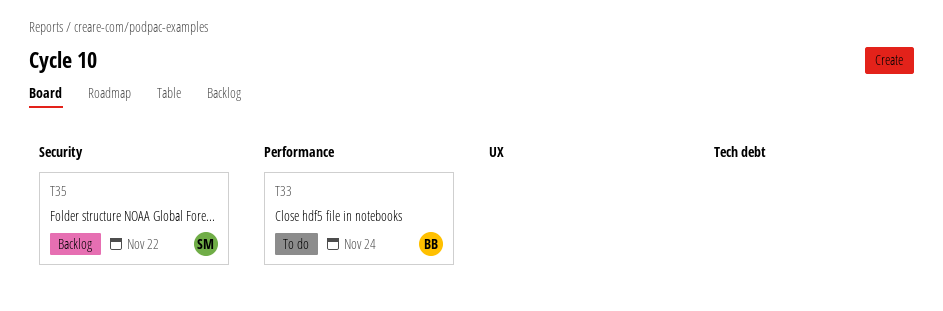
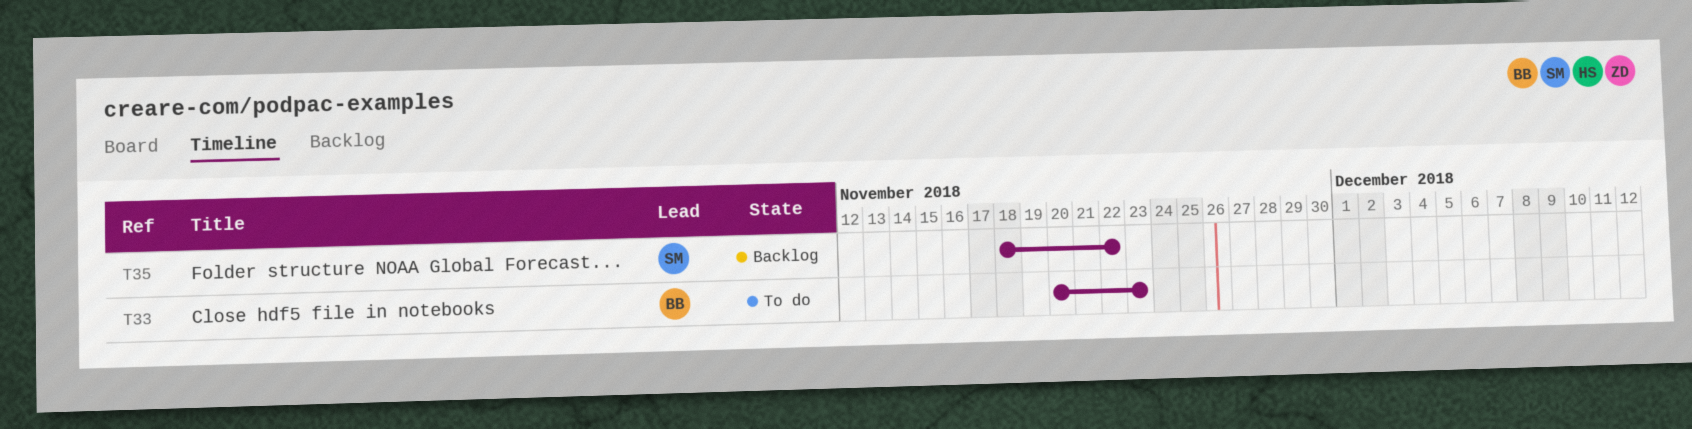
T33, due: Nov 24 -> Nov 23

